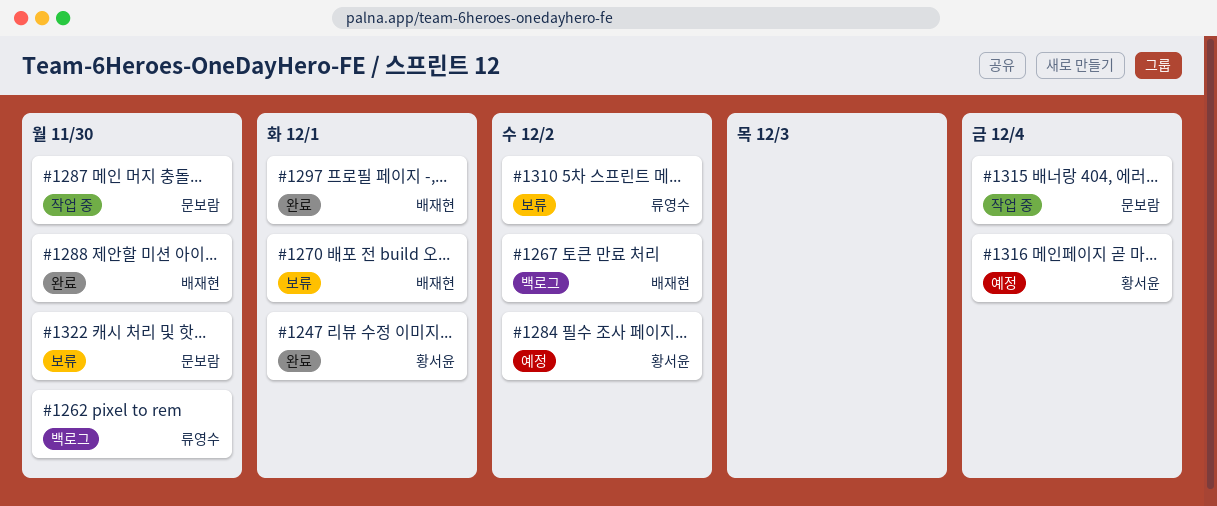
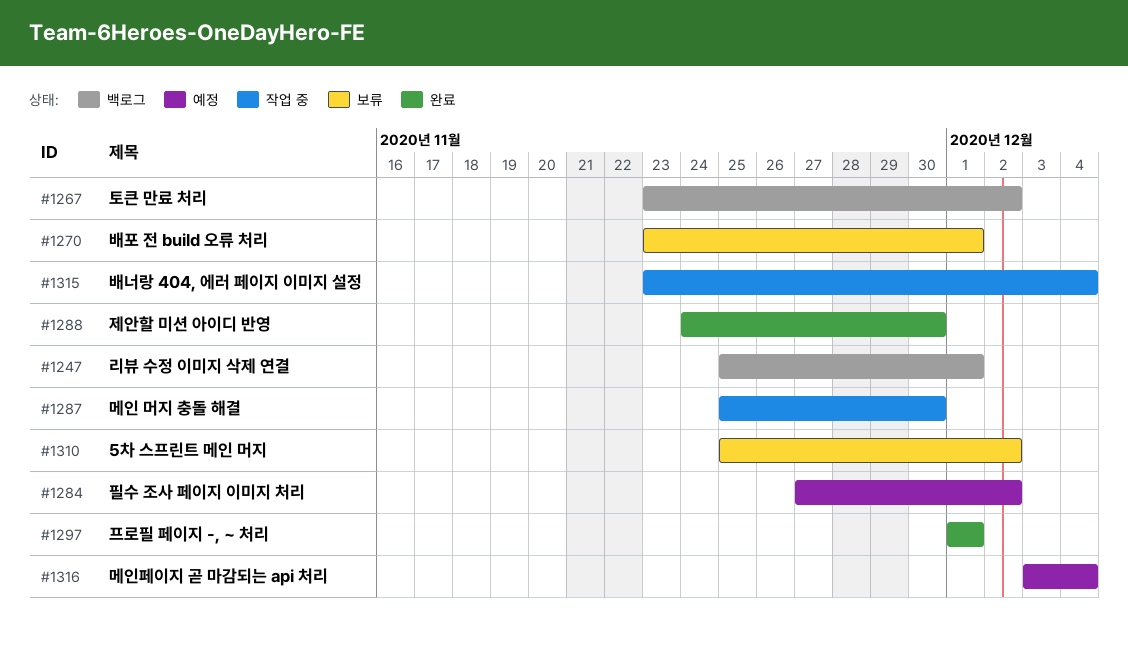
#1247, status: 완료 -> 백로그
#1262: present -> none
#1322: present -> none

